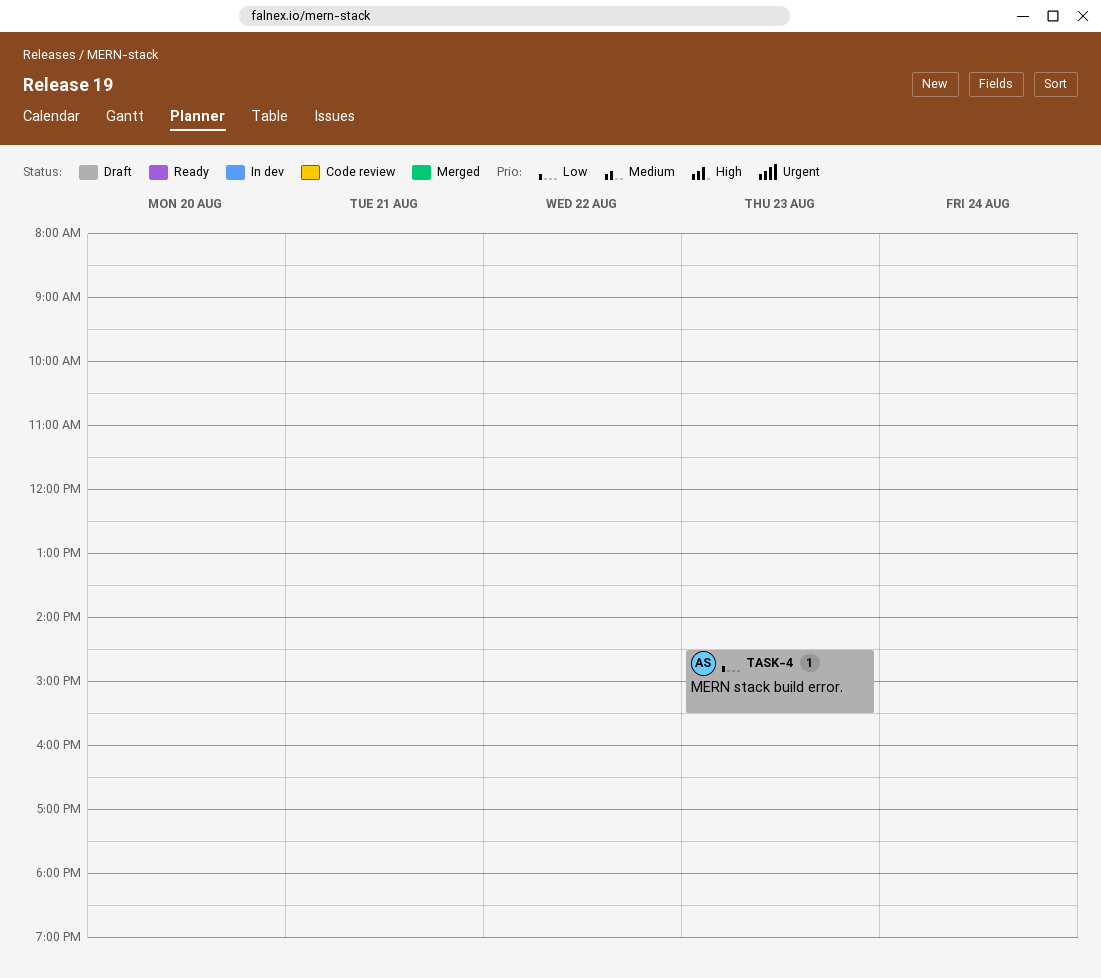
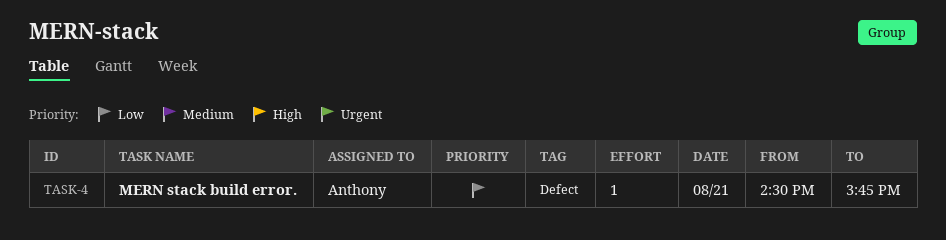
TASK-4, day: Aug 23 -> Aug 21
TASK-4, ends: 15:30 -> 15:45

